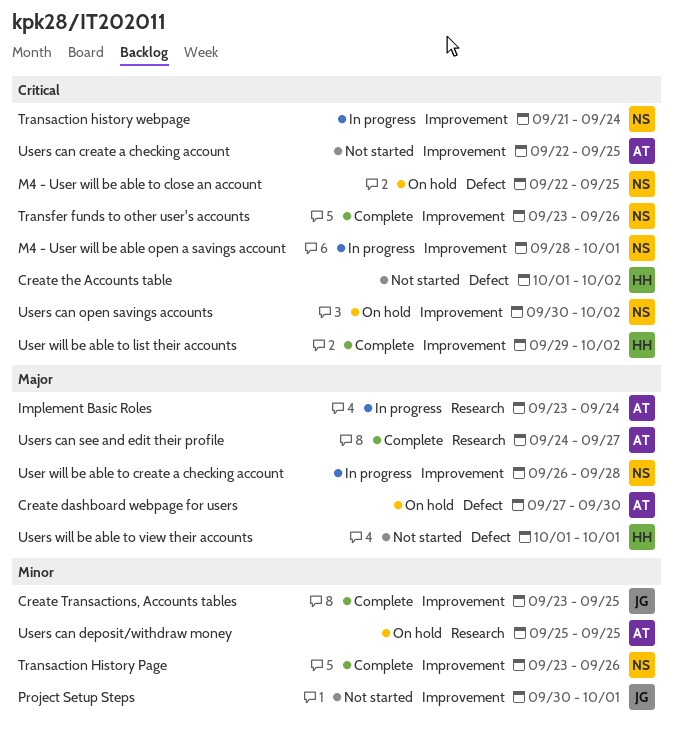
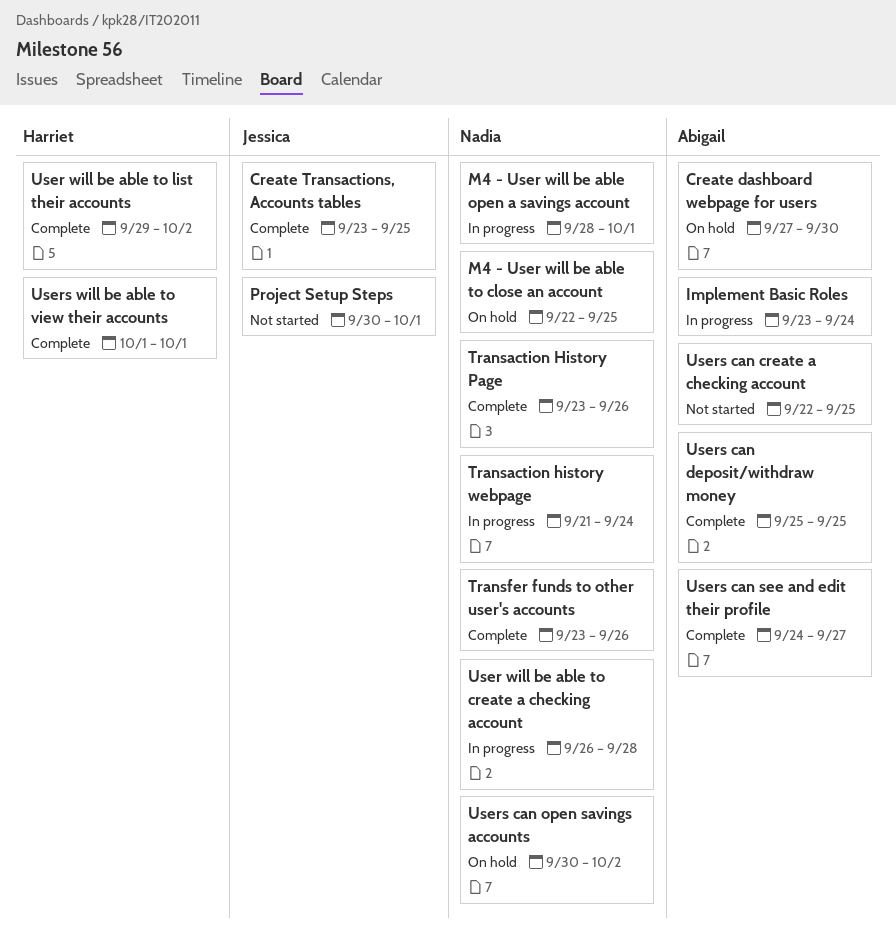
Create the Accounts table: present -> none
Users can deposit/withdraw money, status: On hold -> Complete
Users will be able to view their accounts, status: Not started -> Complete

